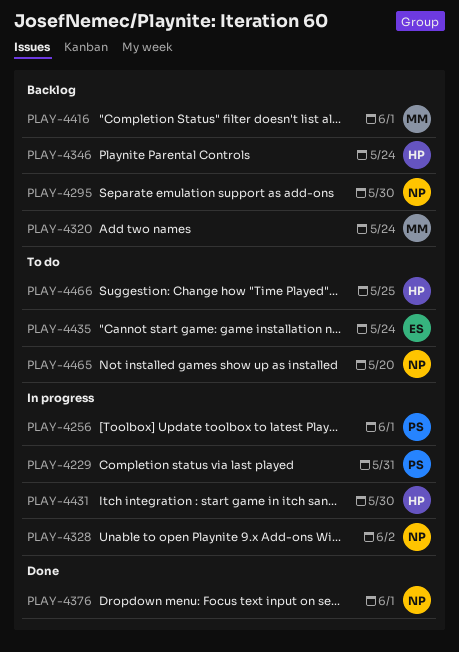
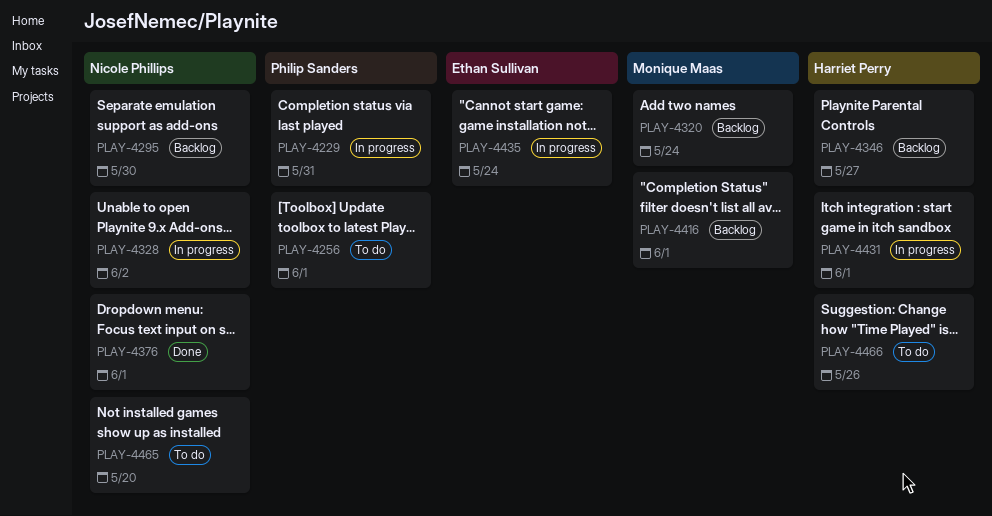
PLAY-4256, status: In progress -> To do
PLAY-4346, due: May 24 -> May 27
PLAY-4431, due: May 30 -> Jun 1
PLAY-4435, status: To do -> In progress
PLAY-4466, due: May 25 -> May 26

